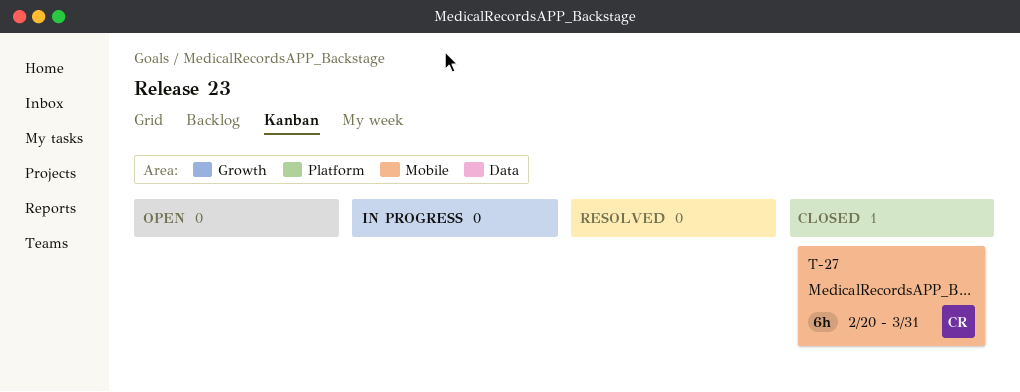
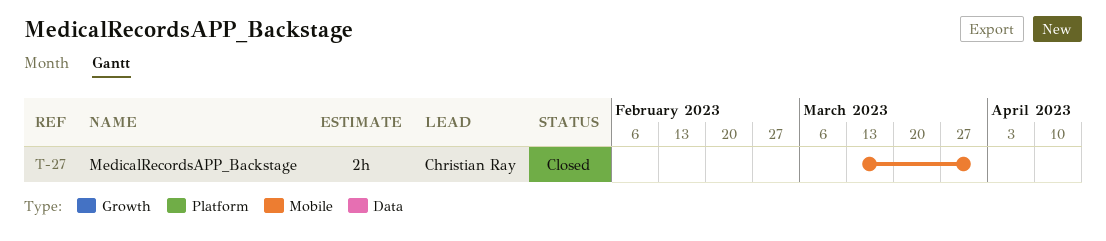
T-27, estimate: 6h -> 2h
T-27, start: Feb 20 -> Mar 13

